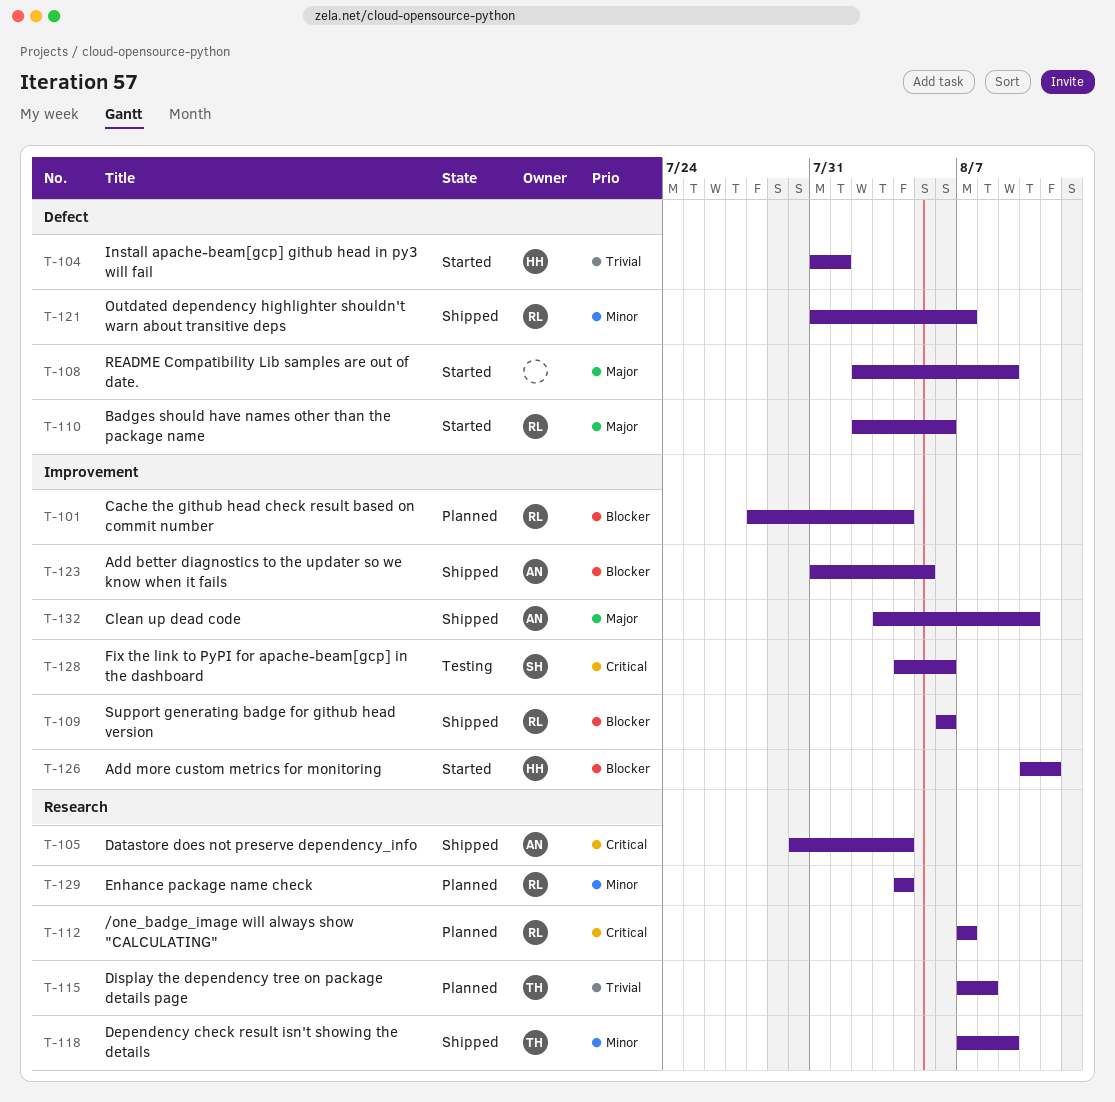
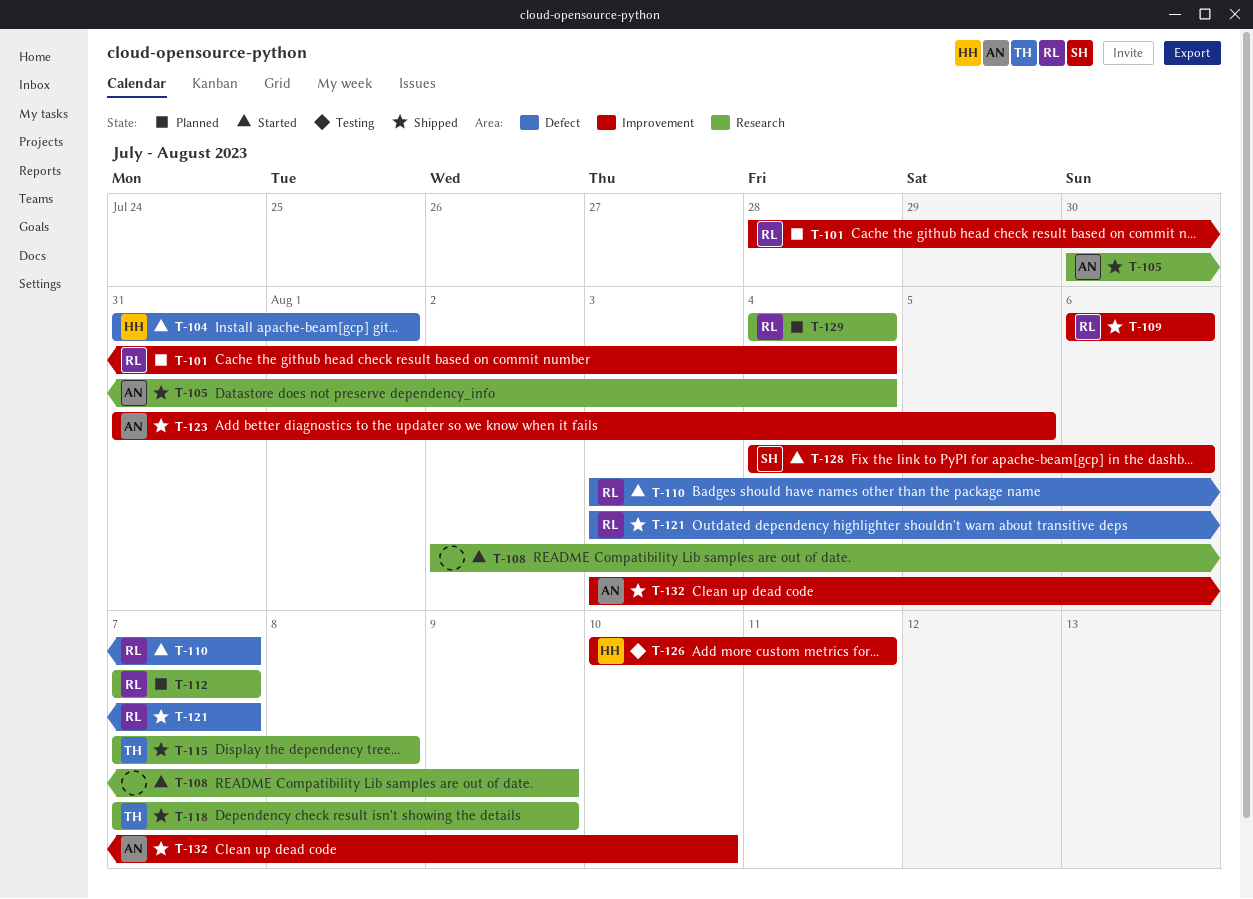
T-108, label: Defect -> Research
T-110, start: Aug 2 -> Aug 3
T-110, due: Aug 6 -> Aug 7
T-115, status: Planned -> Shipped
T-121, start: Jul 31 -> Aug 3
T-126, status: Started -> Testing
T-128, status: Testing -> Started

